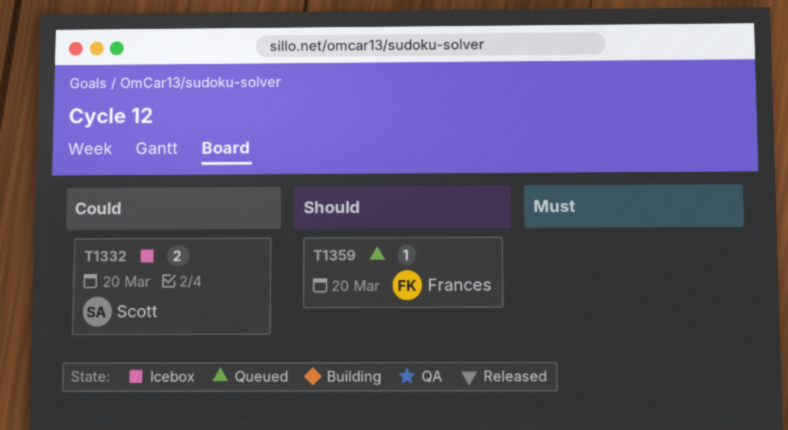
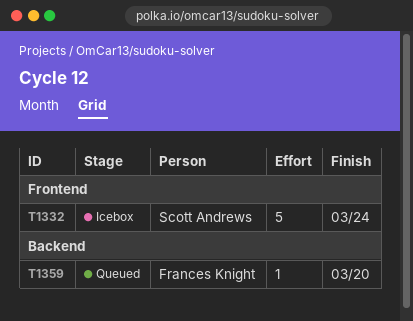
T1332, estimate: 2 -> 5
T1332, due: Mar 20 -> Mar 24

